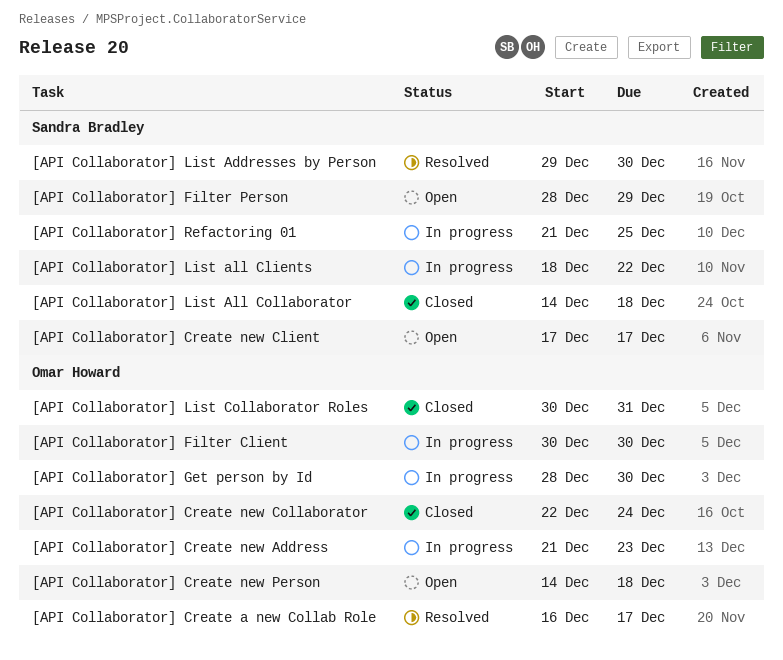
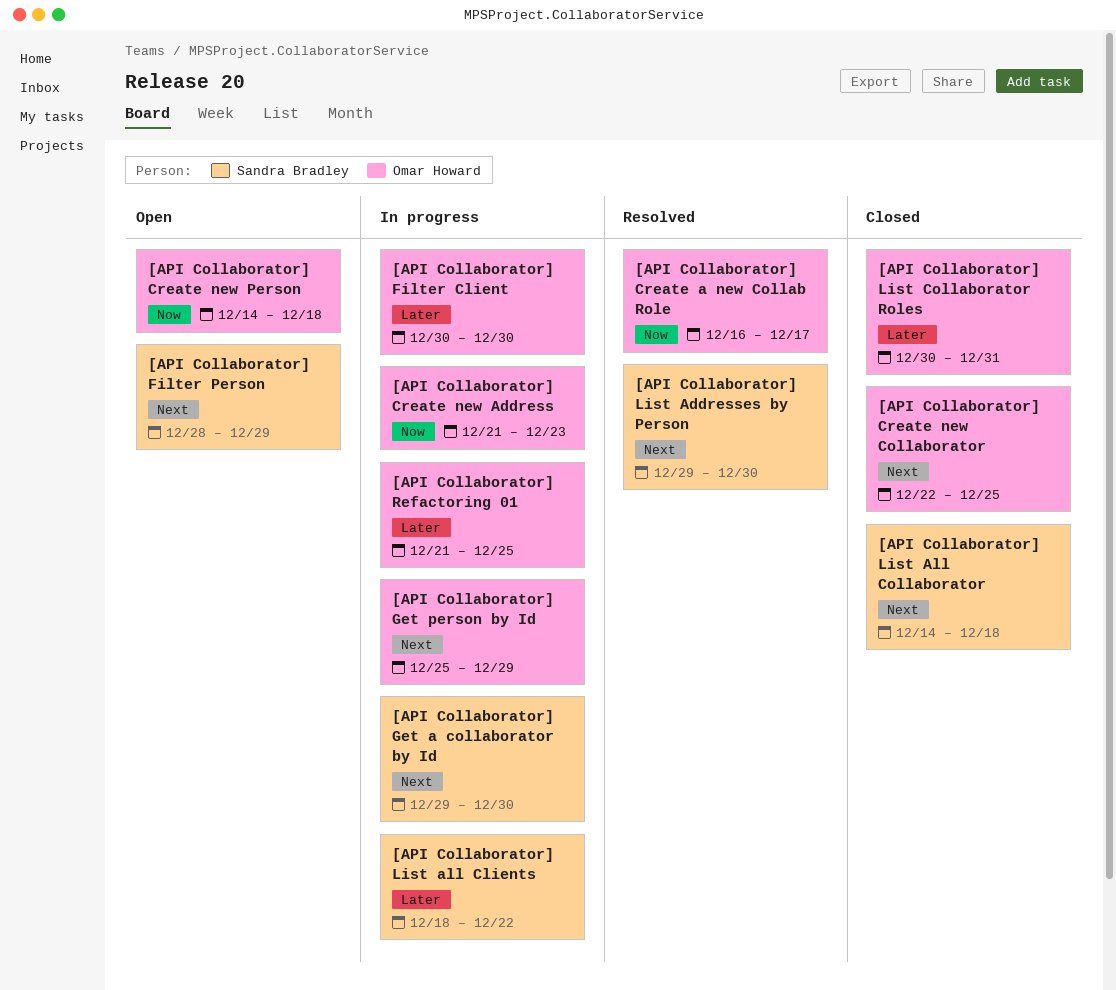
[API Collaborator] Create new Client: present -> none
[API Collaborator] Create new Collaborator, due: Dec 24 -> Dec 25
[API Collaborator] Get a collaborator by Id: none -> present
[API Collaborator] Get person by Id, start: Dec 28 -> Dec 25
[API Collaborator] Get person by Id, due: Dec 30 -> Dec 29
[API Collaborator] Refactoring 01, owner: Sandra Bradley -> Omar Howard

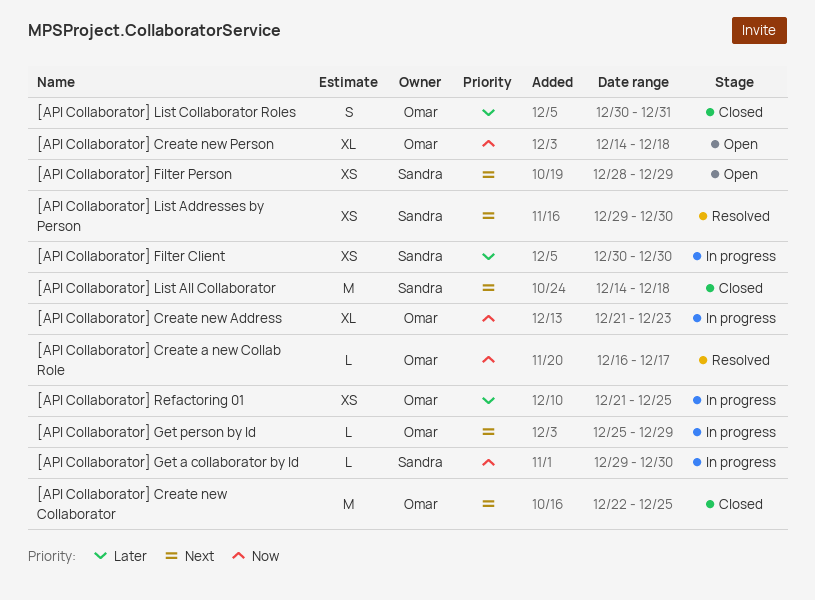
[API Collaborator] Filter Client, owner: Omar Howard -> Sandra Bradley
[API Collaborator] Get a collaborator by Id, priority: Next -> Now
[API Collaborator] List all Clients: present -> none

